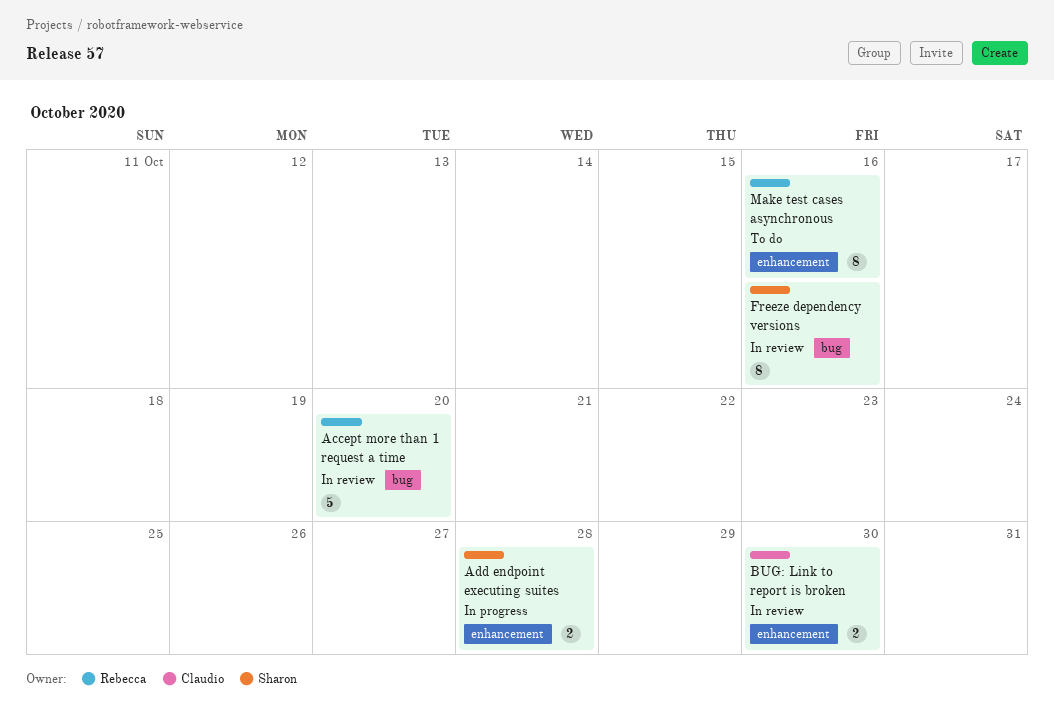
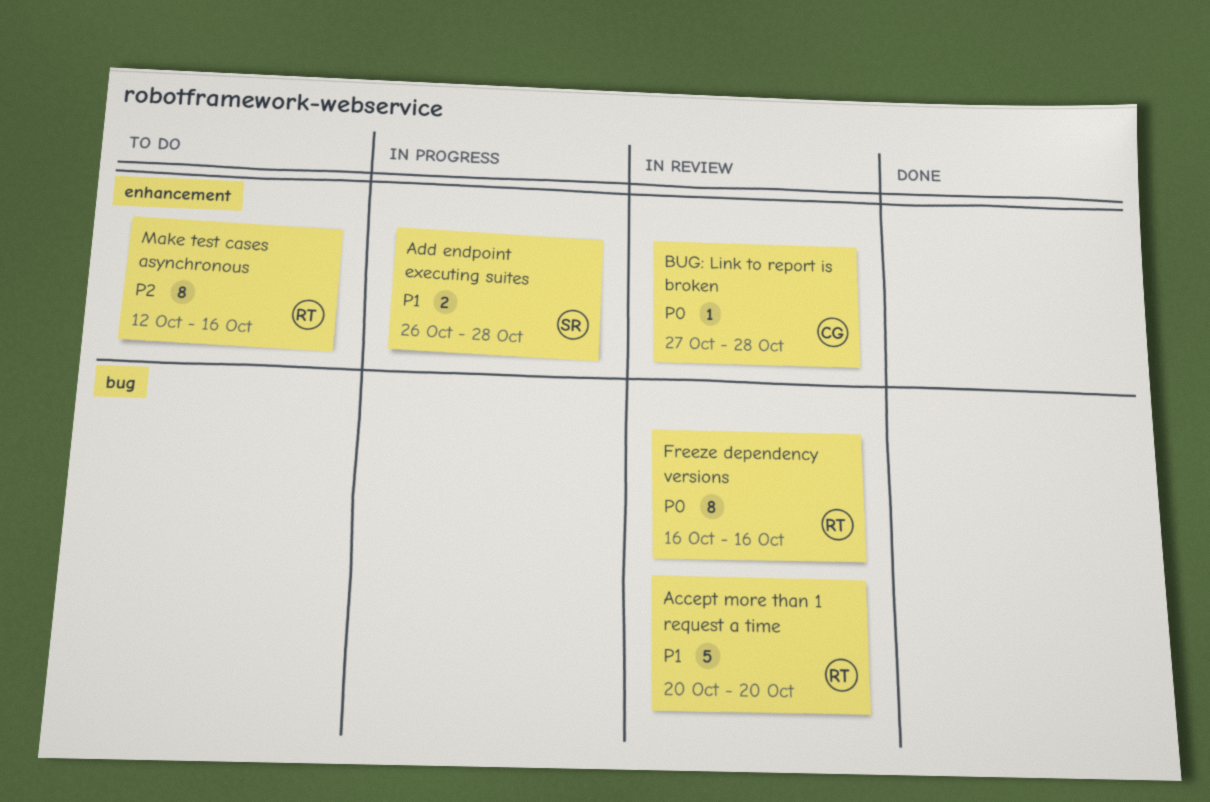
BUG: Link to report is broken, estimate: 2 -> 1
BUG: Link to report is broken, due: Oct 30 -> Oct 28
Freeze dependency versions, owner: Sharon -> Rebecca

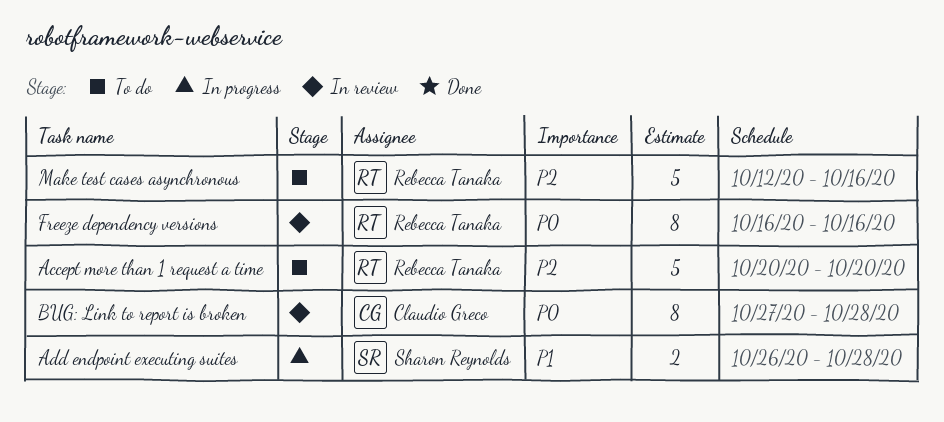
Accept more than 1 request a time, status: In review -> To do
Accept more than 1 request a time, priority: P1 -> P2
BUG: Link to report is broken, estimate: 1 -> 8
Make test cases asynchronous, estimate: 8 -> 5

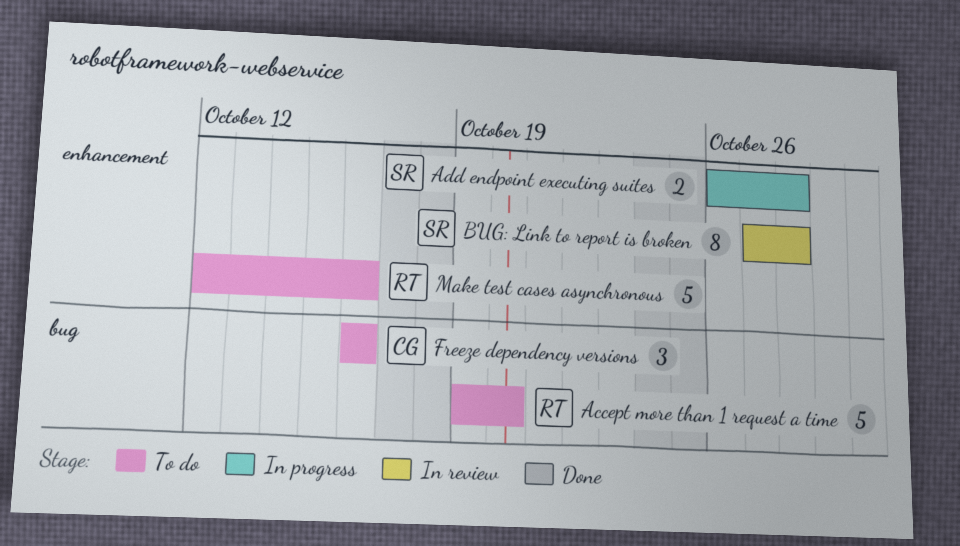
Accept more than 1 request a time, start: Oct 20 -> Oct 19
BUG: Link to report is broken, owner: Claudio Greco -> Sharon Reynolds
Freeze dependency versions, status: In review -> To do
Freeze dependency versions, owner: Rebecca Tanaka -> Claudio Greco
Freeze dependency versions, estimate: 8 -> 3

